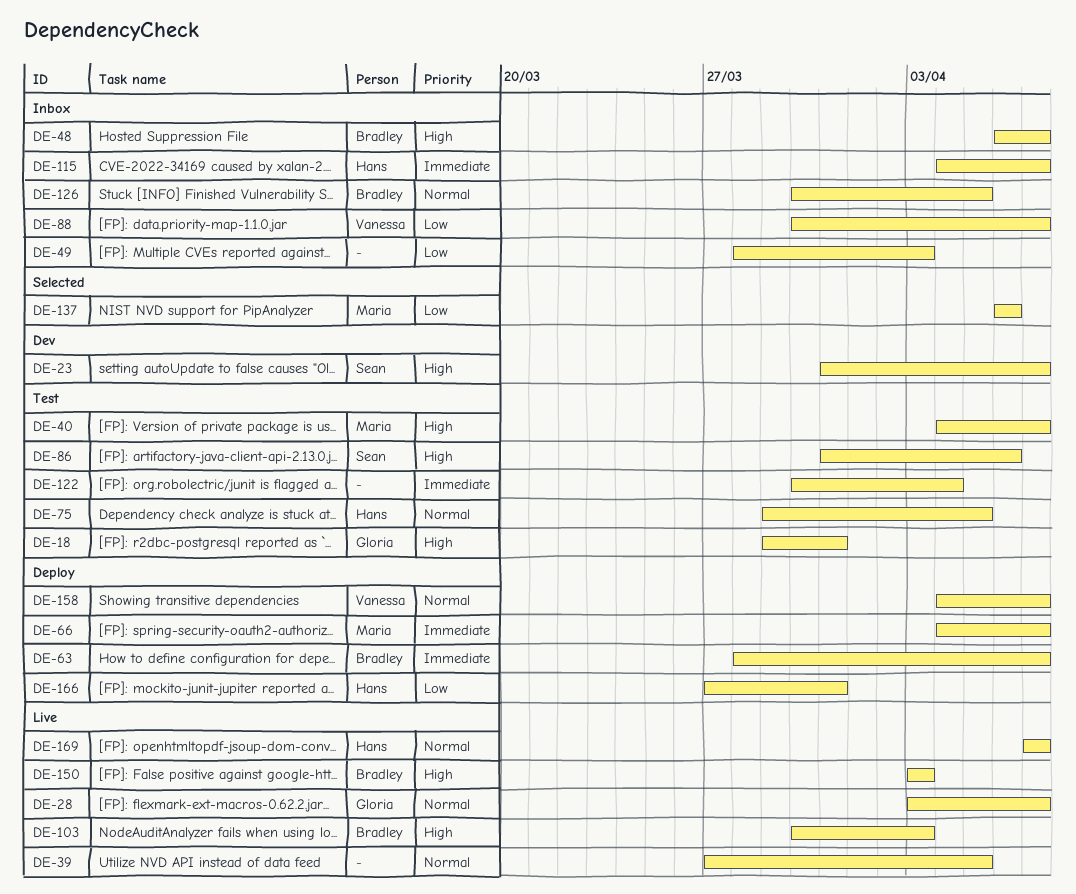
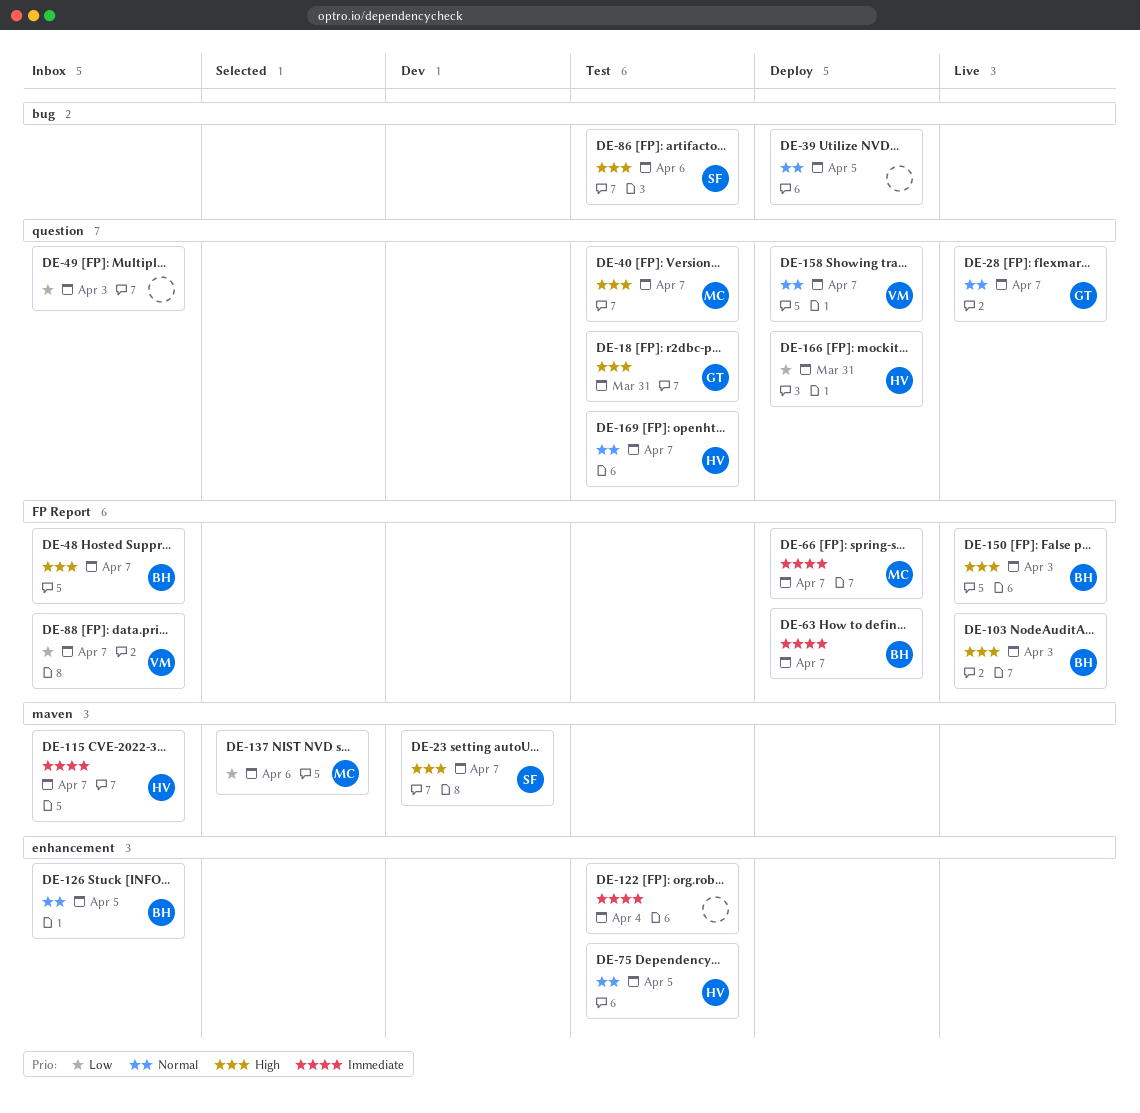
DE-39, status: Live -> Deploy
DE-169, status: Live -> Test

